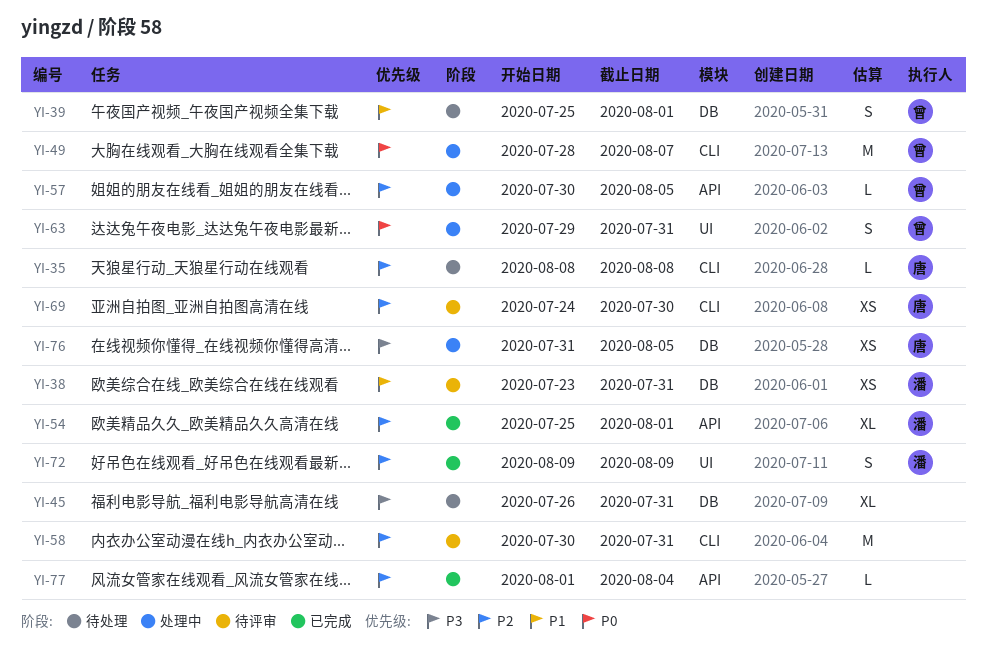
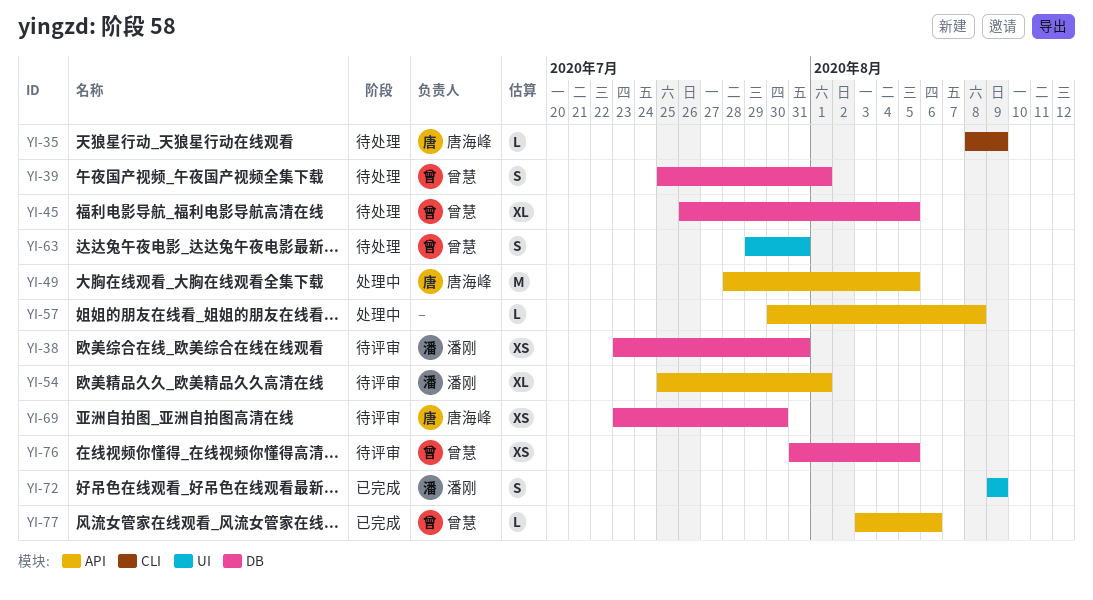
YI-35, due: Aug 8 -> Aug 9
YI-45, owner: none -> 曾慧
YI-45, due: Jul 31 -> Aug 5
YI-49, owner: 曾慧 -> 唐海峰
YI-49, label: CLI -> API
YI-49, due: Aug 7 -> Aug 5
YI-54, status: 已完成 -> 待评审
YI-57, owner: 曾慧 -> none
YI-57, due: Aug 5 -> Aug 8
YI-58: present -> none
YI-63, status: 处理中 -> 待处理
YI-69, label: CLI -> DB
YI-69, start: Jul 24 -> Jul 23
YI-76, status: 处理中 -> 待评审
YI-76, owner: 唐海峰 -> 曾慧
YI-77, owner: none -> 曾慧
YI-77, start: Aug 1 -> Aug 3
YI-77, due: Aug 4 -> Aug 6

